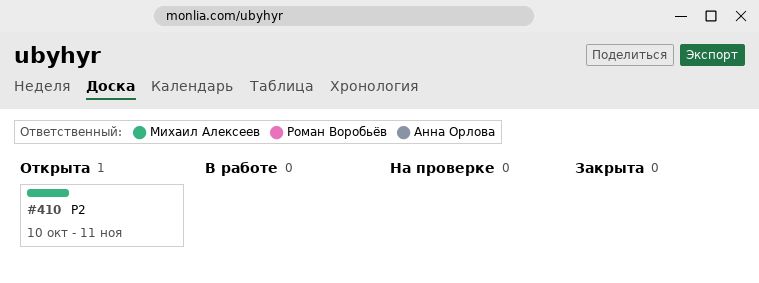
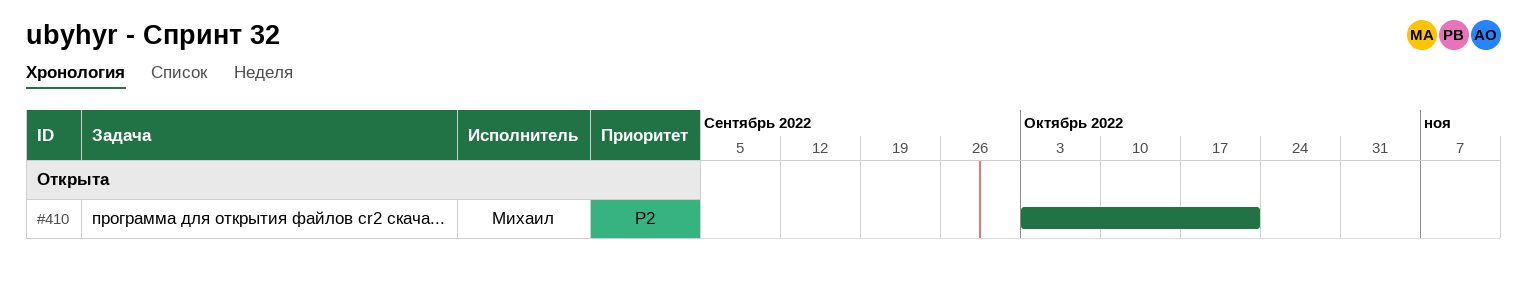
#410, start: Oct 10 -> Oct 3
#410, due: Nov 11 -> Oct 21

